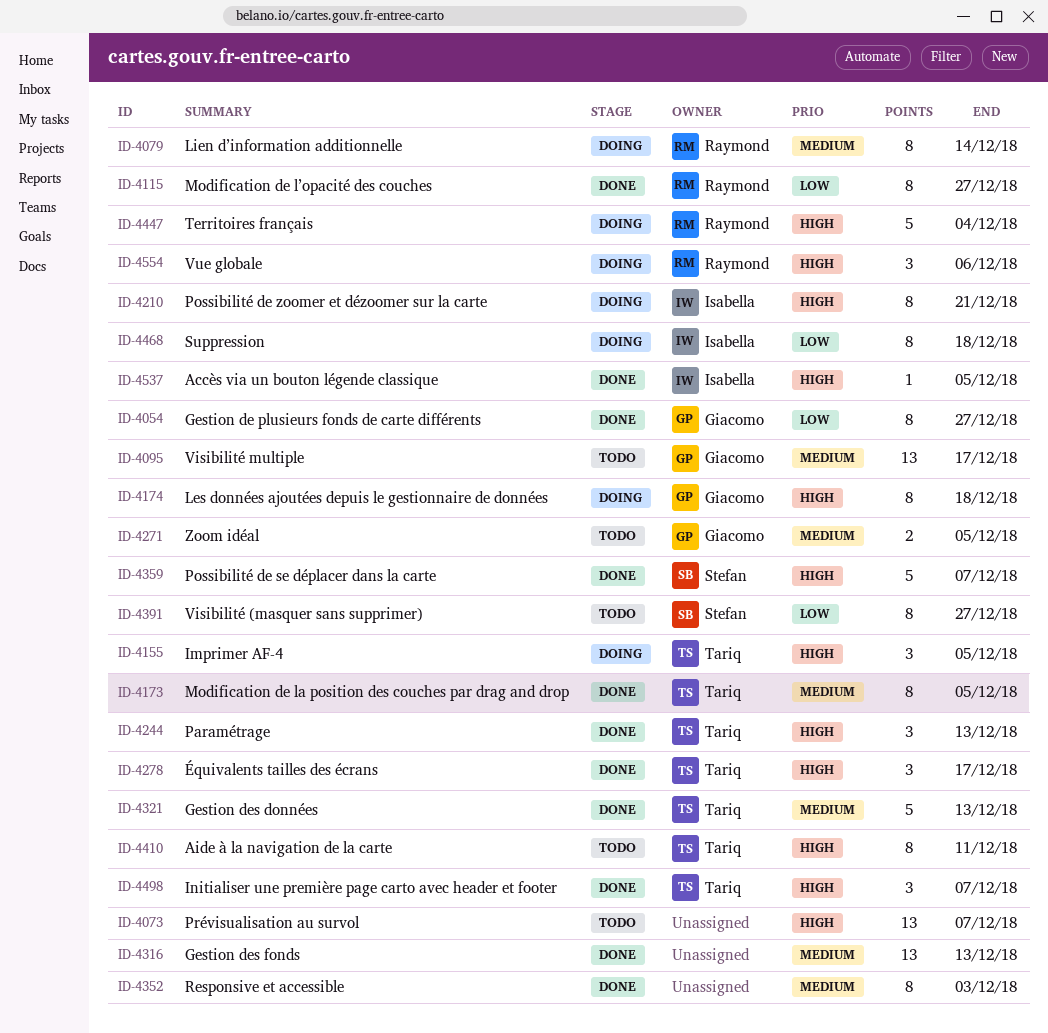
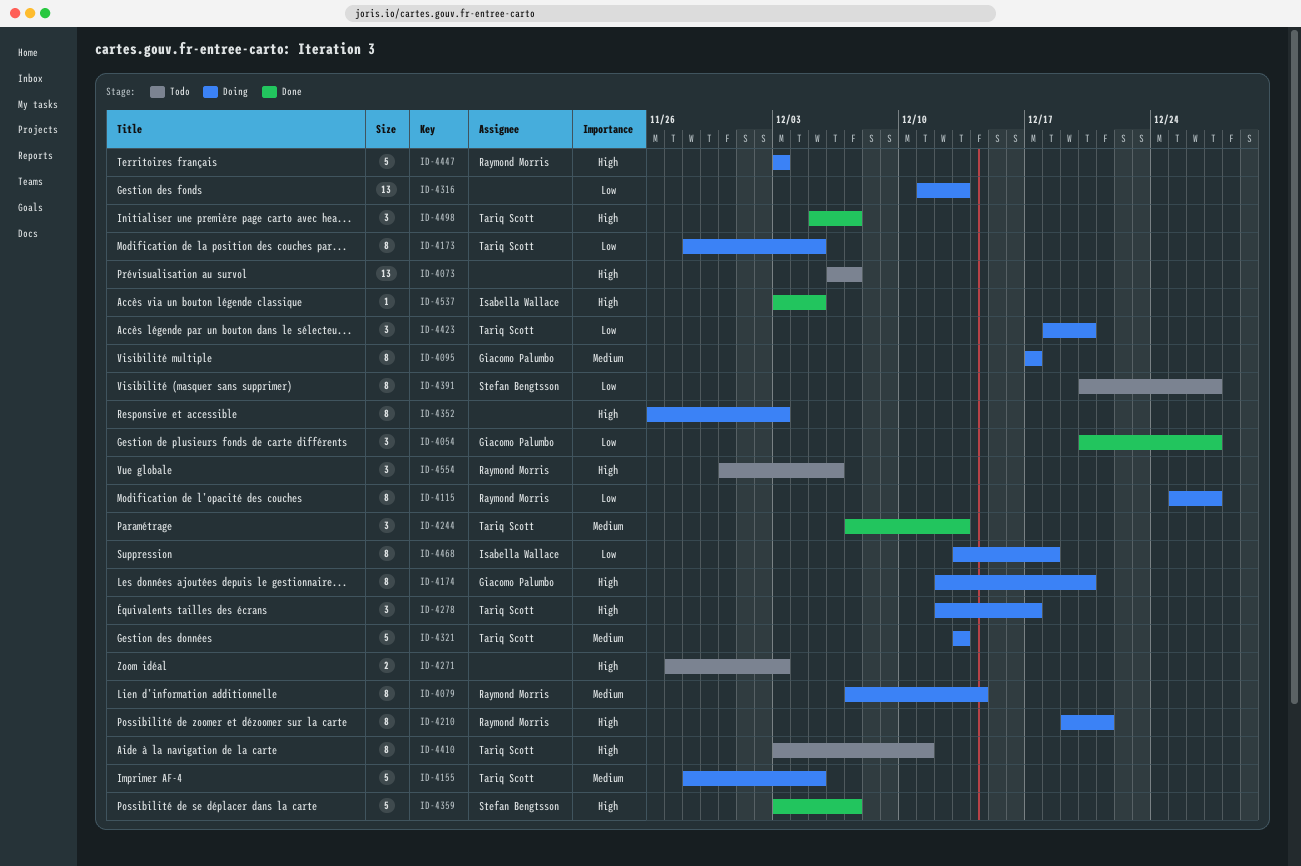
ID-4054, estimate: 8 -> 3
ID-4095, status: Todo -> Doing
ID-4095, estimate: 13 -> 8
ID-4115, status: Done -> Doing
ID-4155, priority: High -> Medium
ID-4155, estimate: 3 -> 5
ID-4173, status: Done -> Doing
ID-4173, priority: Medium -> Low
ID-4174, due: Dec 18 -> Dec 20
ID-4210, owner: Isabella Wallace -> Raymond Morris
ID-4244, priority: High -> Medium
ID-4271, owner: Giacomo Palumbo -> none
ID-4271, priority: Medium -> High
ID-4271, due: Dec 5 -> Dec 3
ID-4278, status: Done -> Doing
ID-4316, status: Done -> Doing
ID-4316, priority: Medium -> Low
ID-4321, status: Done -> Doing
ID-4352, status: Done -> Doing
ID-4352, priority: Medium -> High
ID-4423: none -> present
ID-4447, due: Dec 4 -> Dec 3
ID-4554, status: Doing -> Todo

